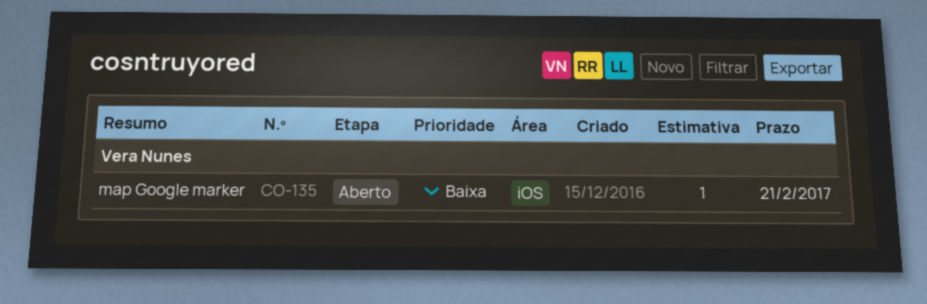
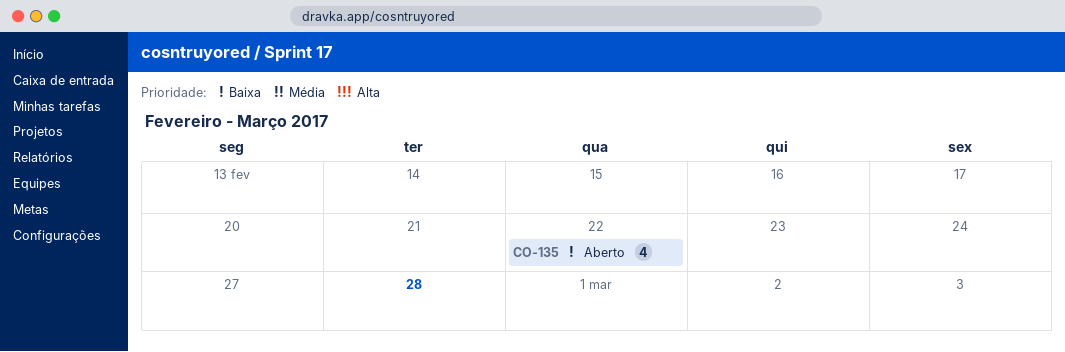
CO-135, estimate: 1 -> 4
CO-135, due: Feb 21 -> Feb 22

